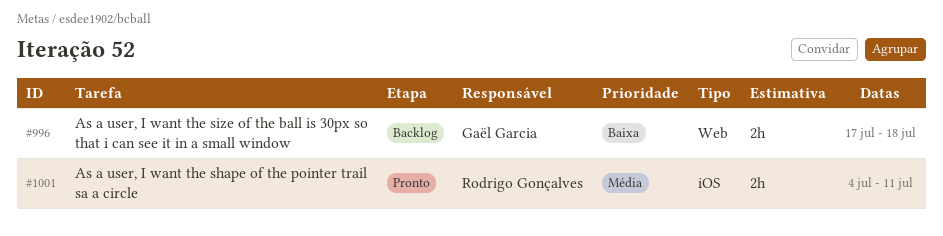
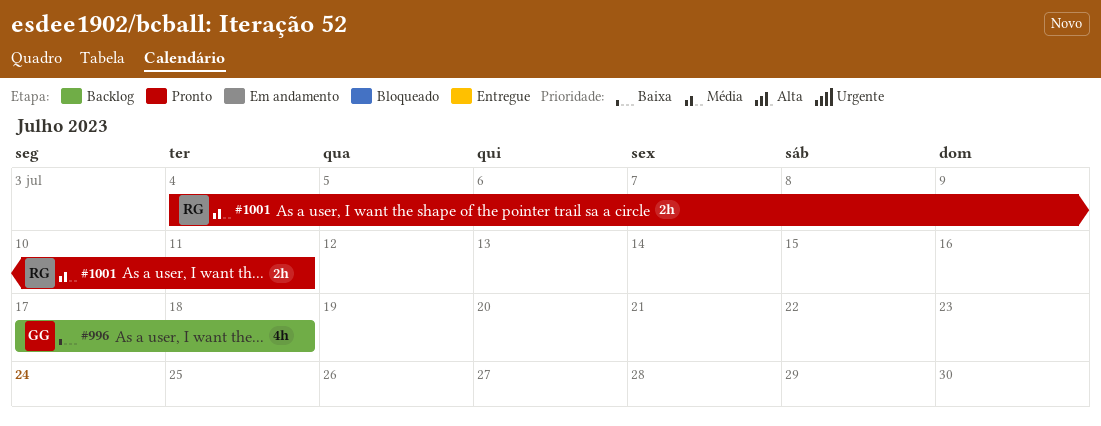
#996, estimate: 2h -> 4h

